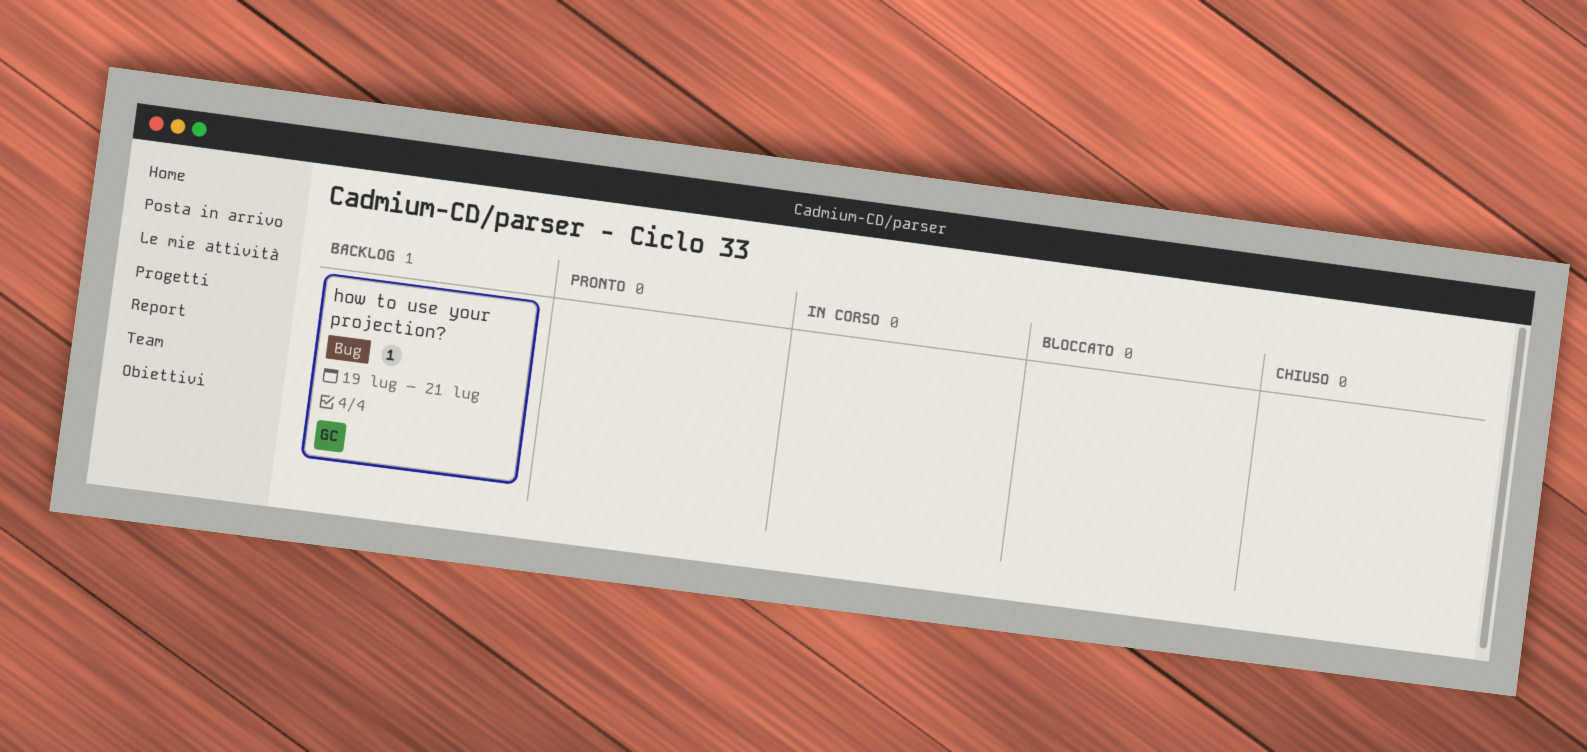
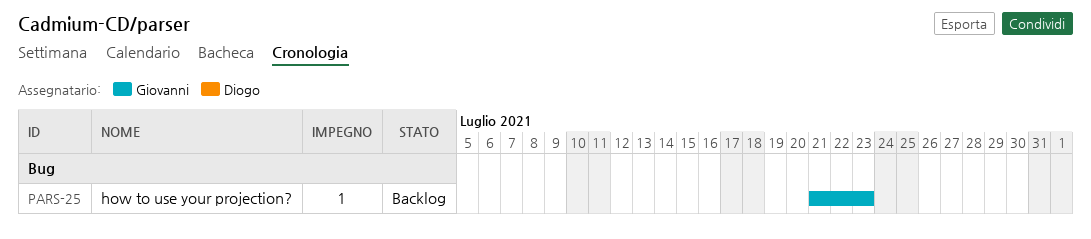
how to use your projection?, start: Jul 19 -> Jul 21
how to use your projection?, due: Jul 21 -> Jul 23

